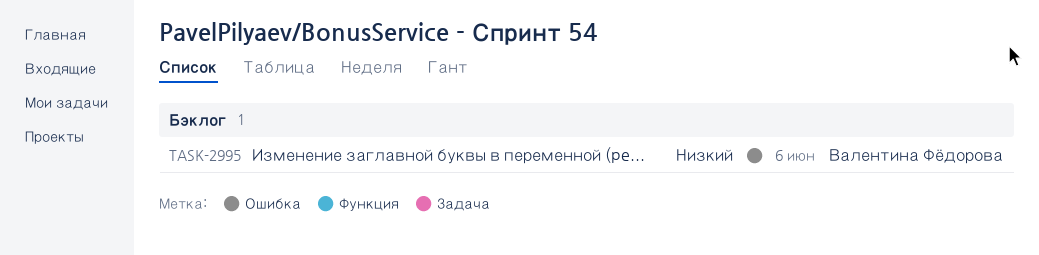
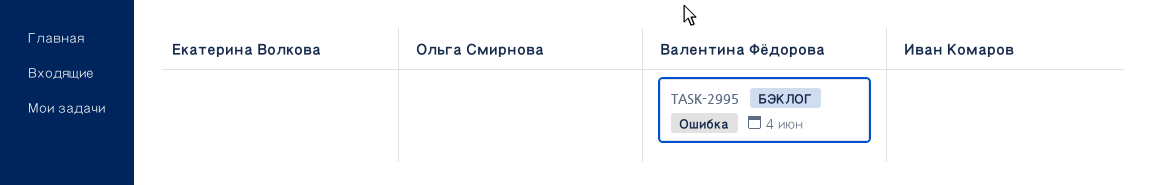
TASK-2995, due: Jun 6 -> Jun 4

